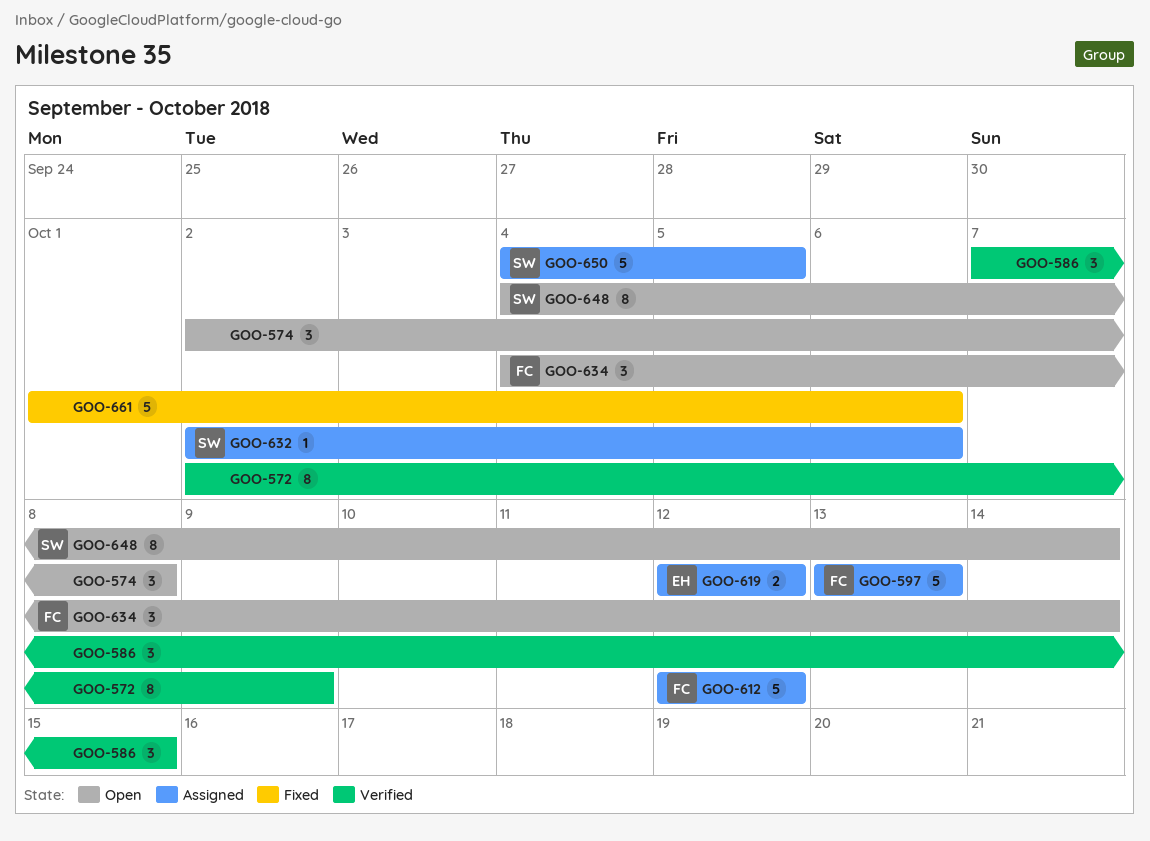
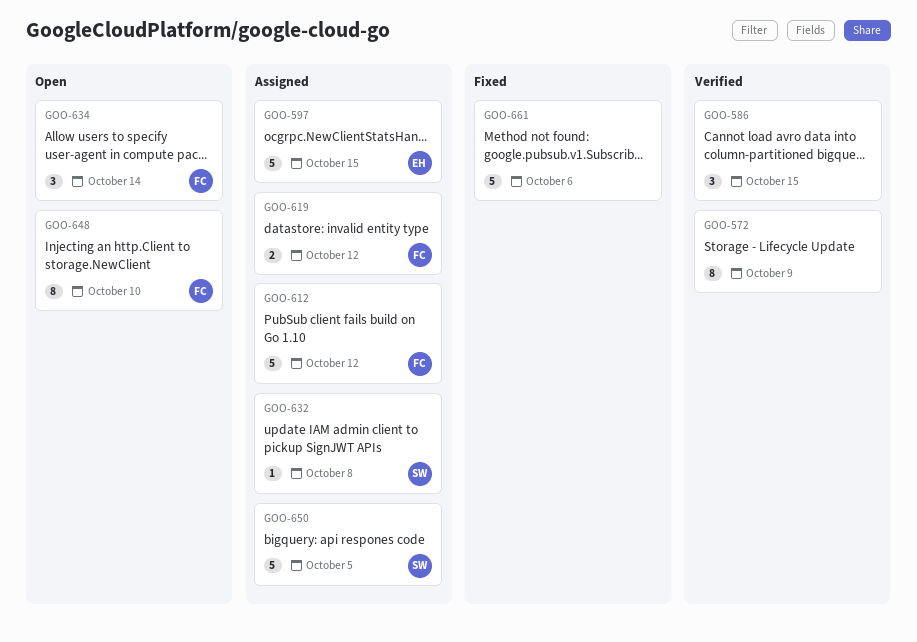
GOO-574: present -> none
GOO-597, owner: FC -> EH
GOO-597, due: Oct 13 -> Oct 15
GOO-619, owner: EH -> FC
GOO-632, due: Oct 6 -> Oct 8
GOO-648, owner: SW -> FC
GOO-648, due: Oct 14 -> Oct 10

